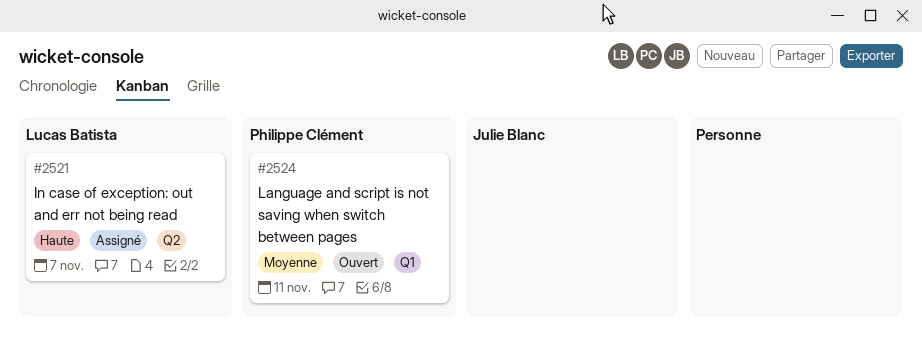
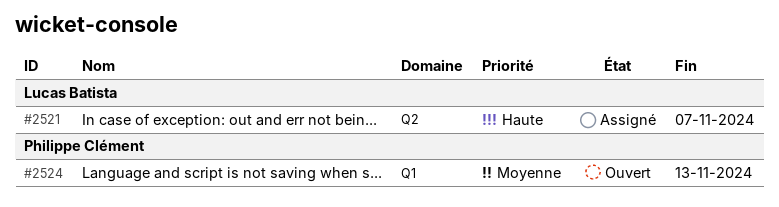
#2524, due: Nov 11 -> Nov 13

